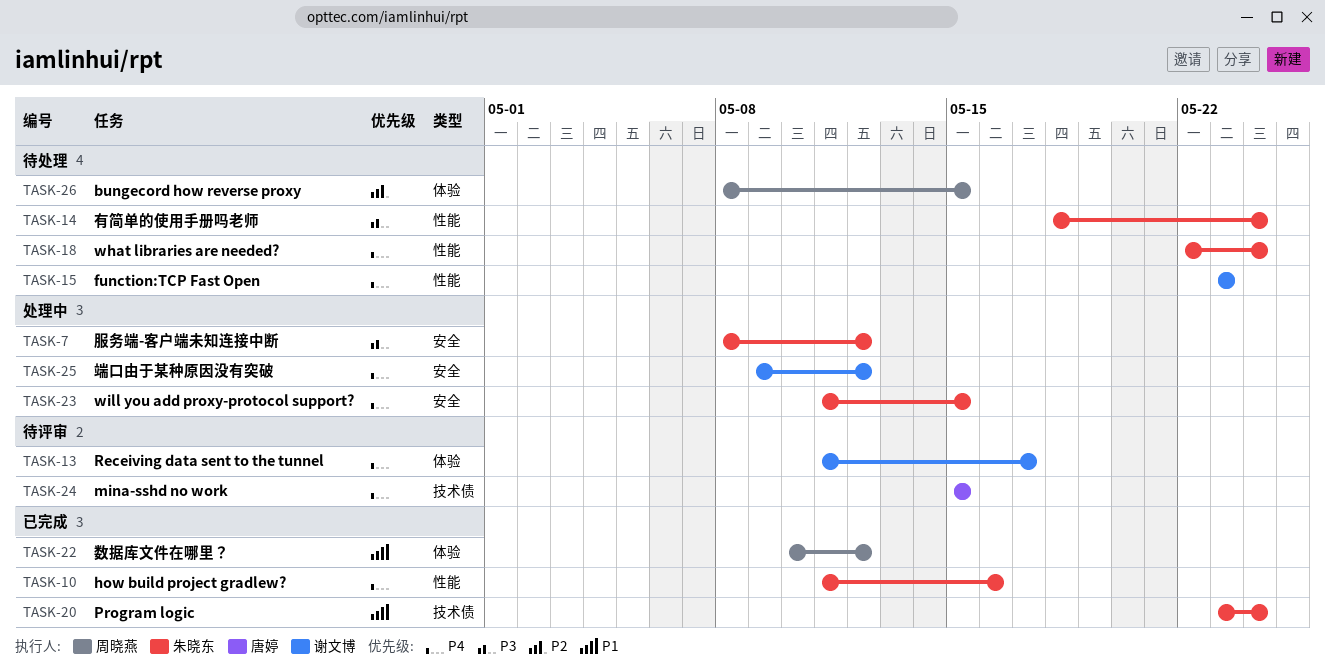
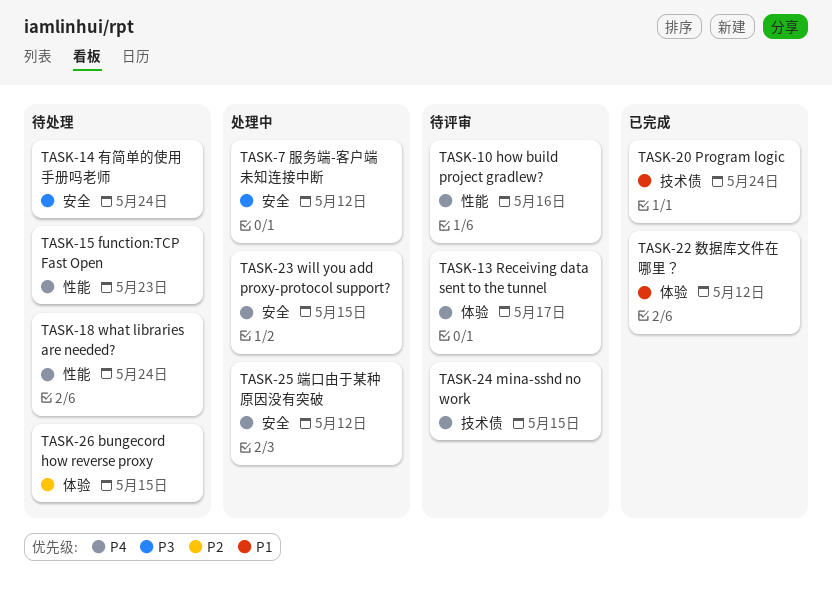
TASK-10, status: 已完成 -> 待评审
TASK-14, label: 性能 -> 安全

